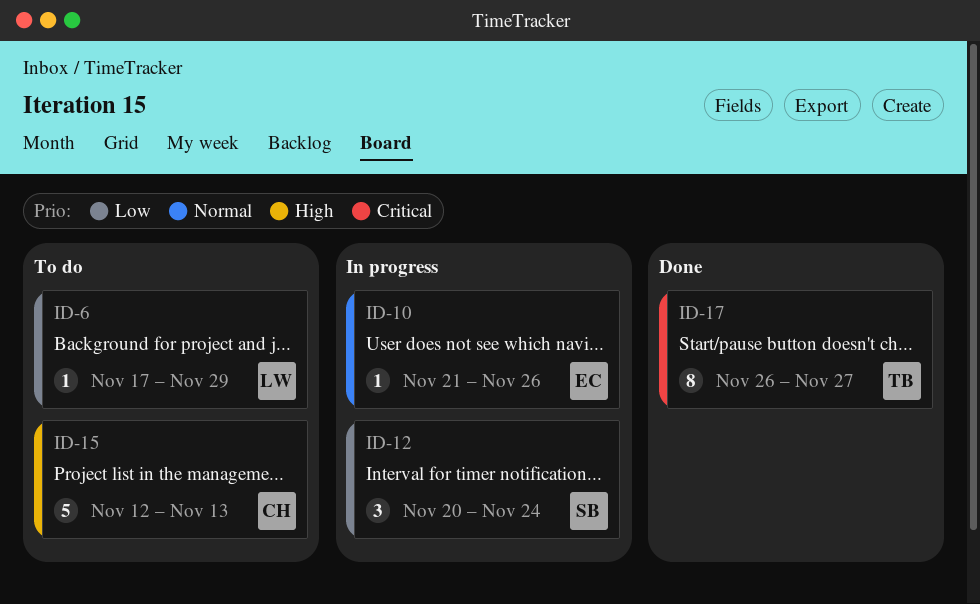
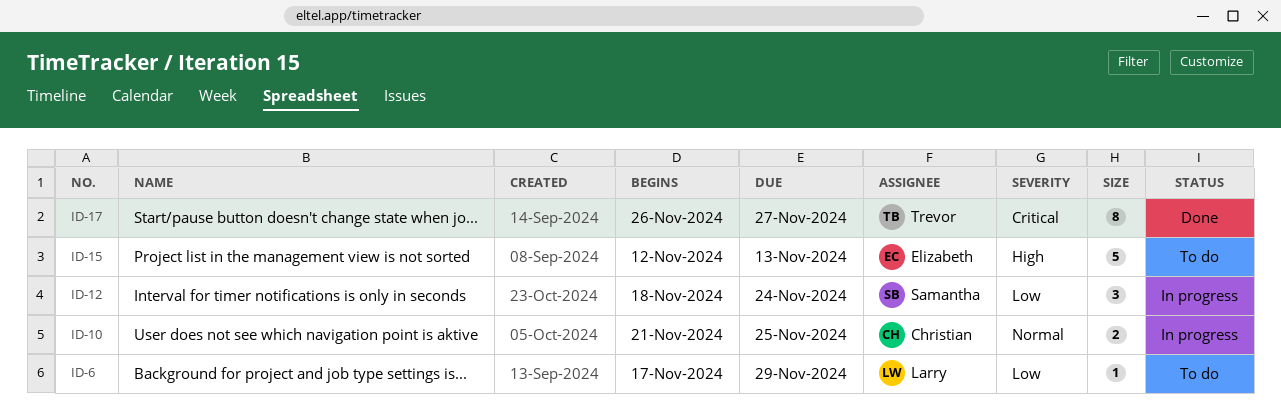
ID-10, owner: Elizabeth -> Christian
ID-10, estimate: 1 -> 2
ID-10, due: Nov 26 -> Nov 25
ID-12, start: Nov 20 -> Nov 18
ID-15, owner: Christian -> Elizabeth

